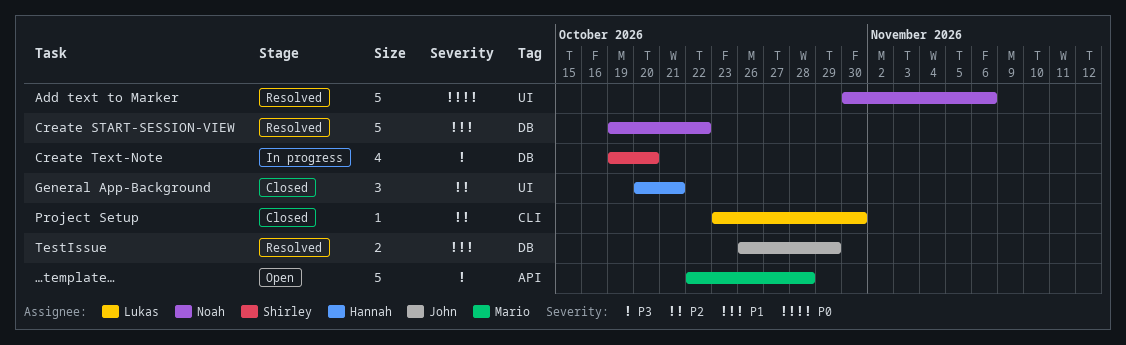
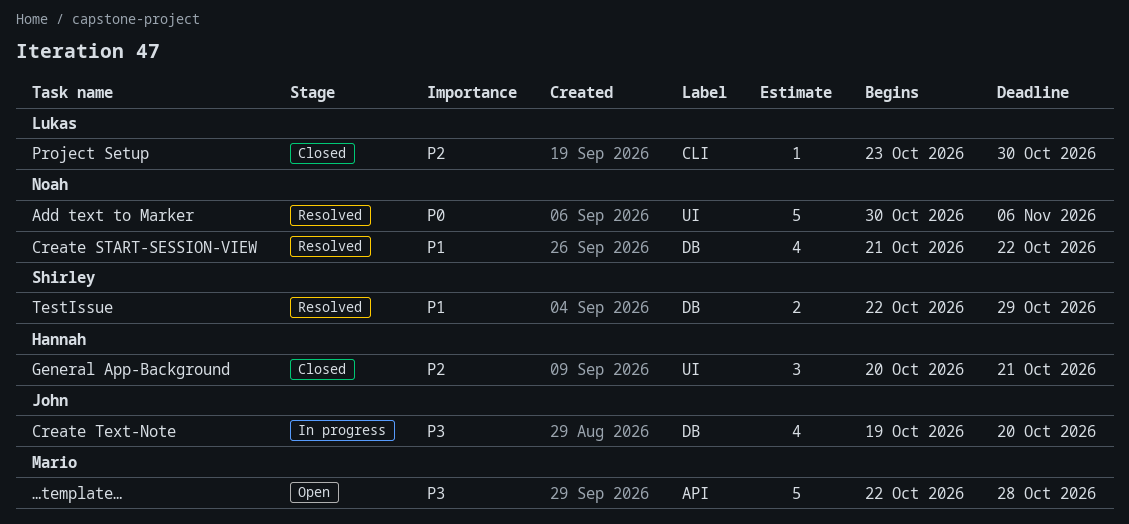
Create START-SESSION-VIEW, estimate: 5 -> 4
Create START-SESSION-VIEW, start: Oct 19 -> Oct 21
Create Text-Note, owner: Shirley -> John
TestIssue, owner: John -> Shirley
TestIssue, start: Oct 26 -> Oct 22

